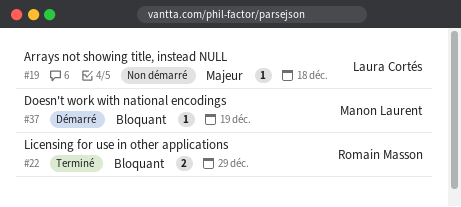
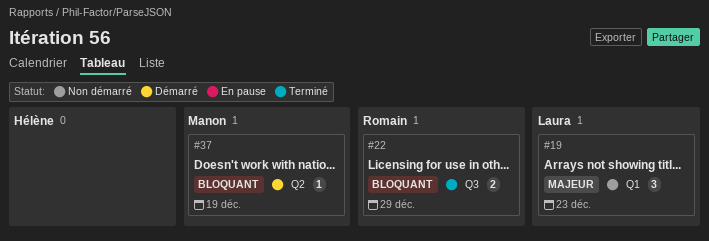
#19, estimate: 1 -> 3
#19, due: Dec 18 -> Dec 23

